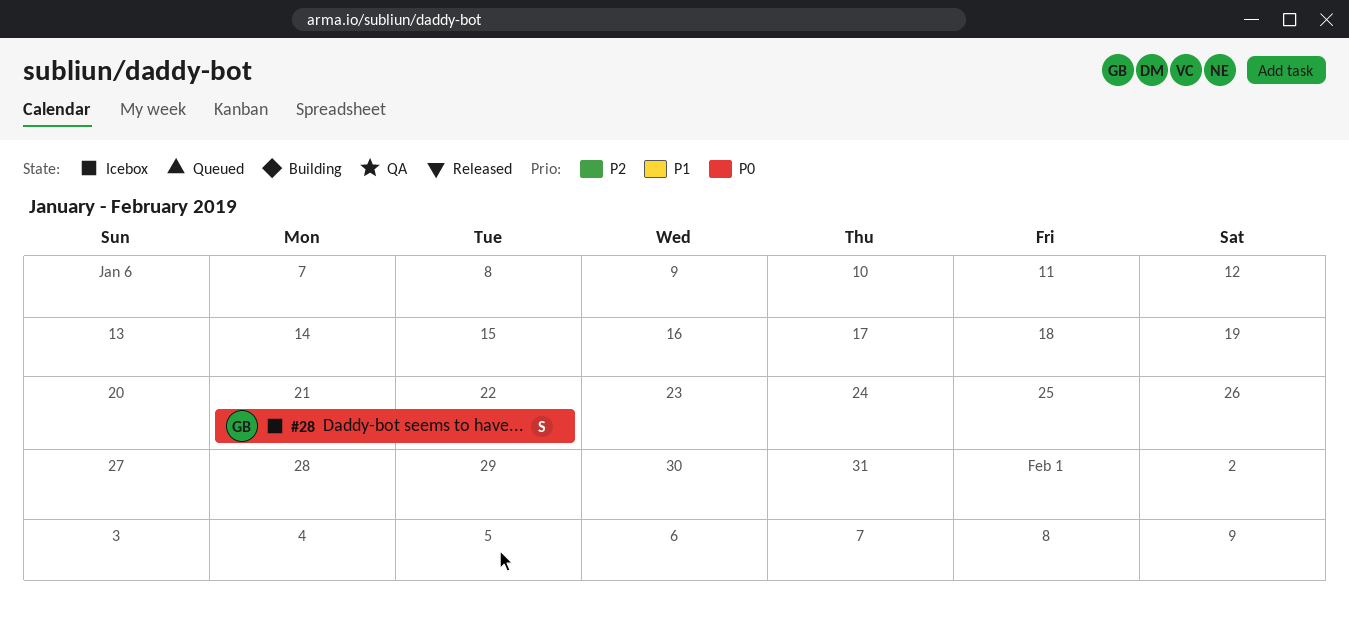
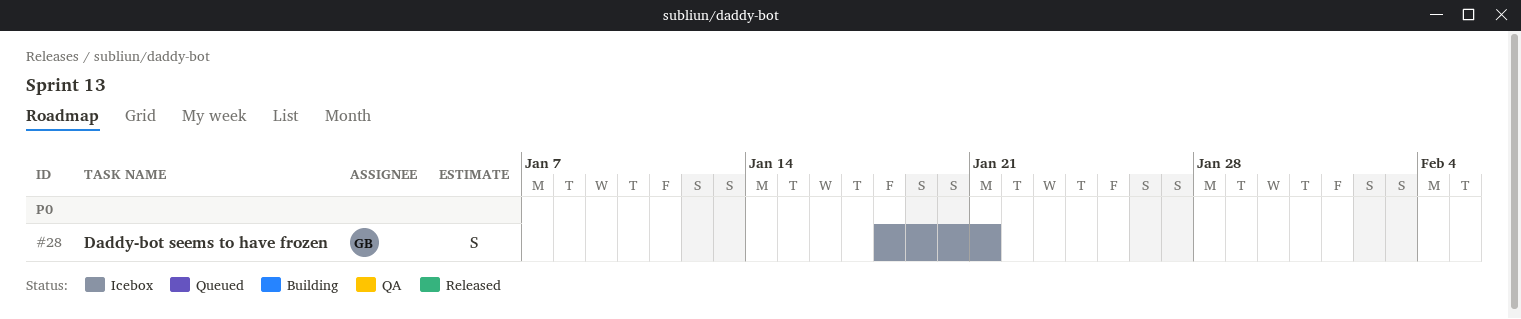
#28, start: Jan 21 -> Jan 18
#28, due: Jan 22 -> Jan 21

